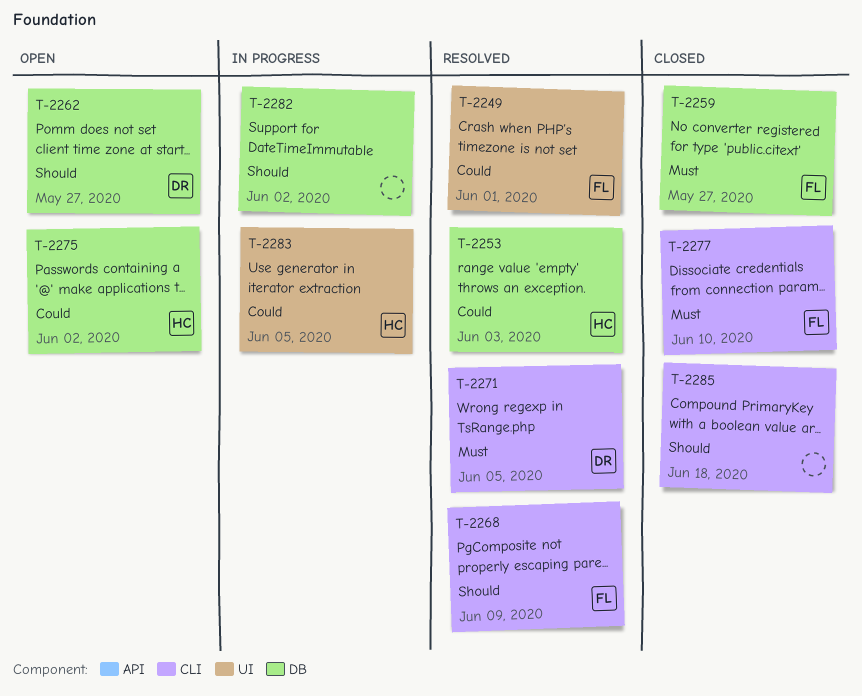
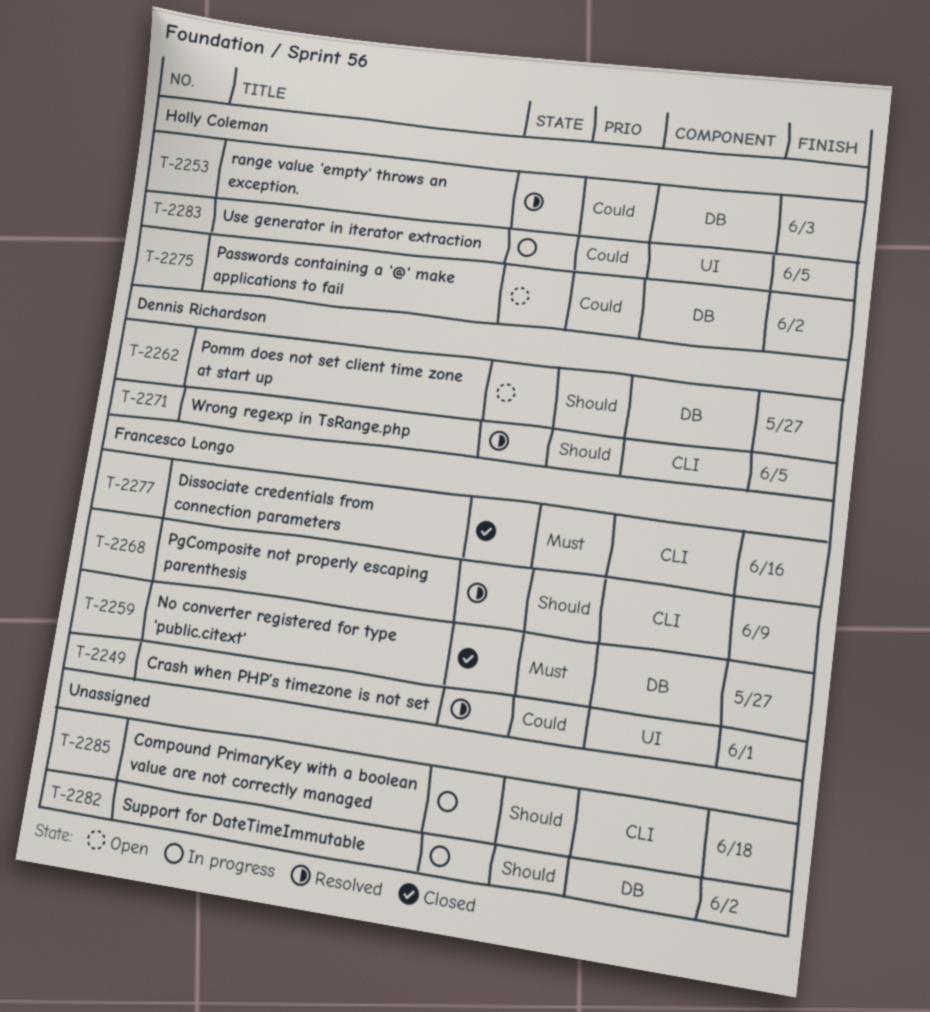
T-2271, priority: Must -> Should
T-2277, due: Jun 10 -> Jun 16
T-2285, status: Closed -> In progress

